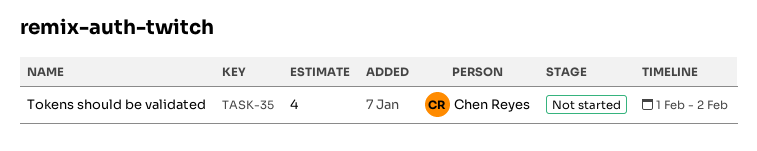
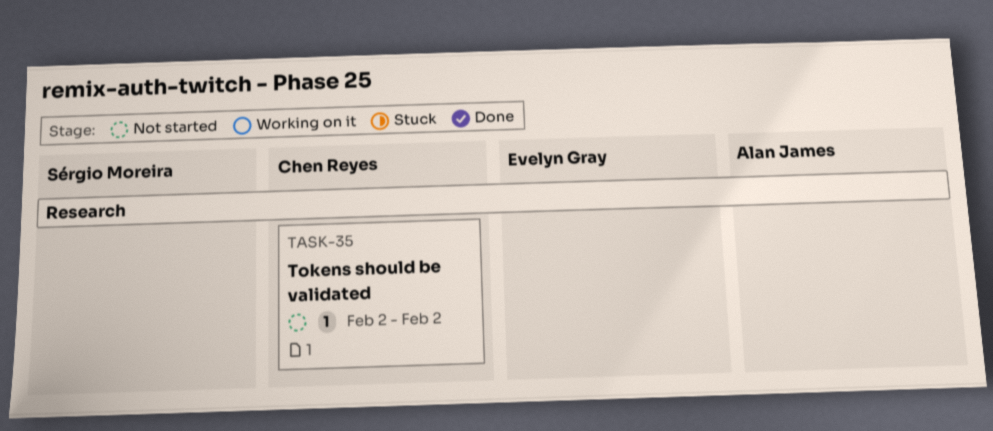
TASK-35, estimate: 4 -> 1
TASK-35, start: Feb 1 -> Feb 2

